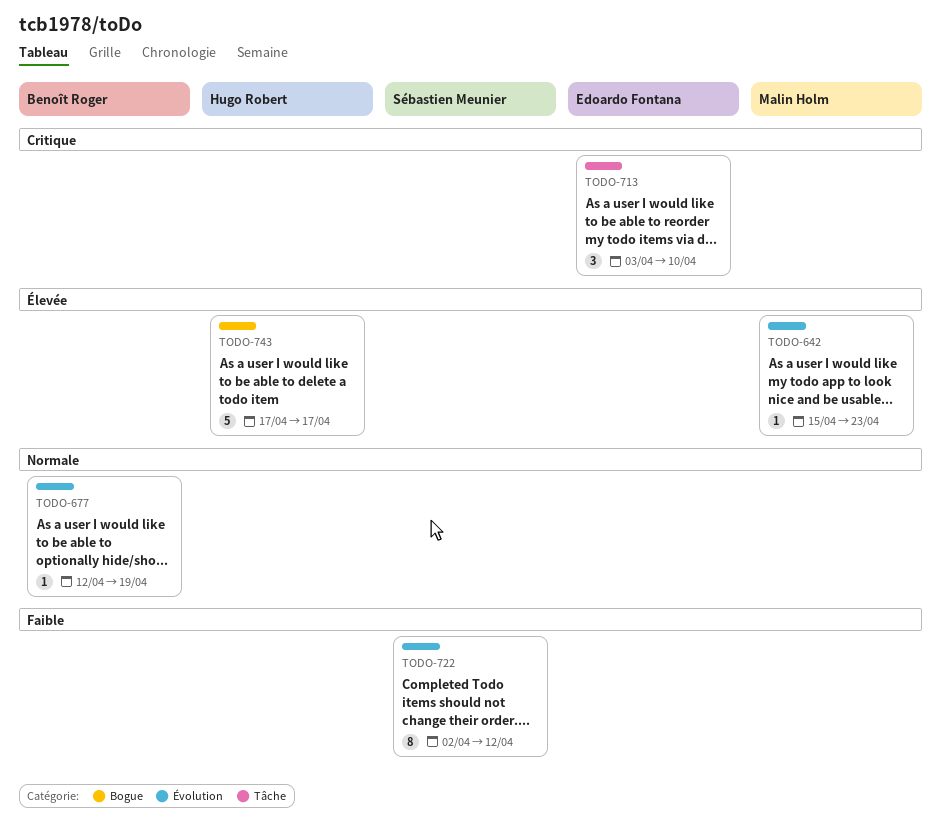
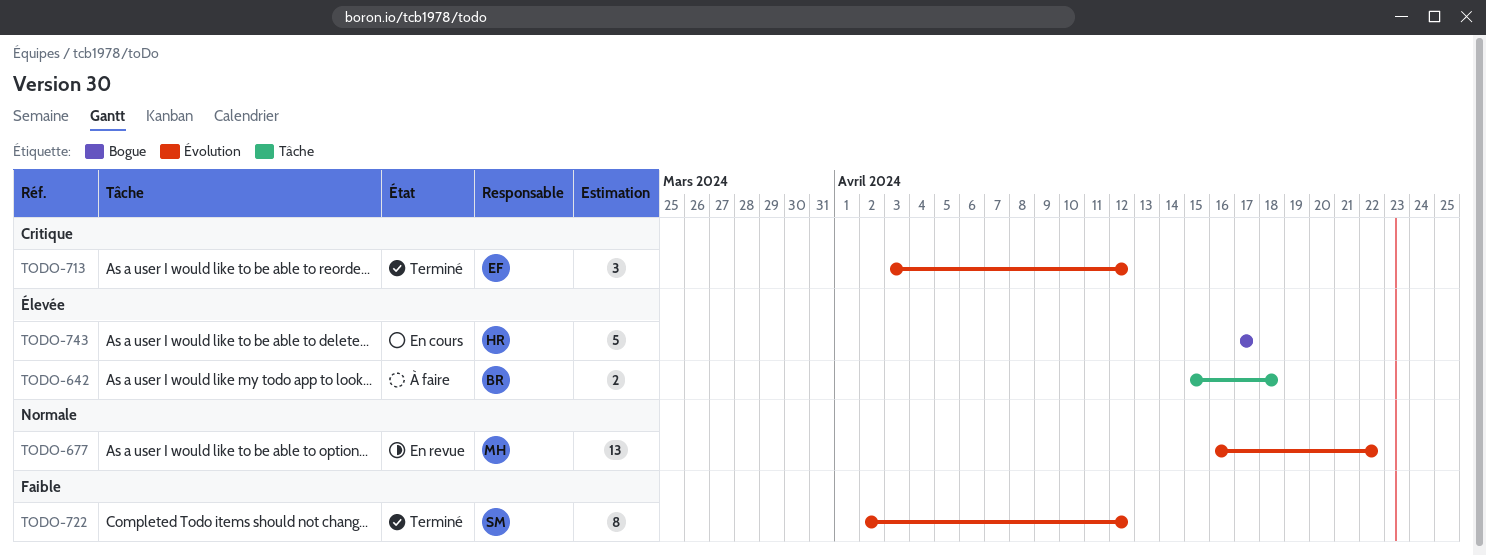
TODO-642, owner: Malin Holm -> Benoît Roger
TODO-642, label: Évolution -> Tâche
TODO-642, estimate: 1 -> 2
TODO-642, due: Apr 23 -> Apr 18
TODO-677, owner: Benoît Roger -> Malin Holm
TODO-677, estimate: 1 -> 13
TODO-677, start: Apr 12 -> Apr 16
TODO-677, due: Apr 19 -> Apr 22
TODO-713, label: Tâche -> Évolution
TODO-713, due: Apr 10 -> Apr 12

